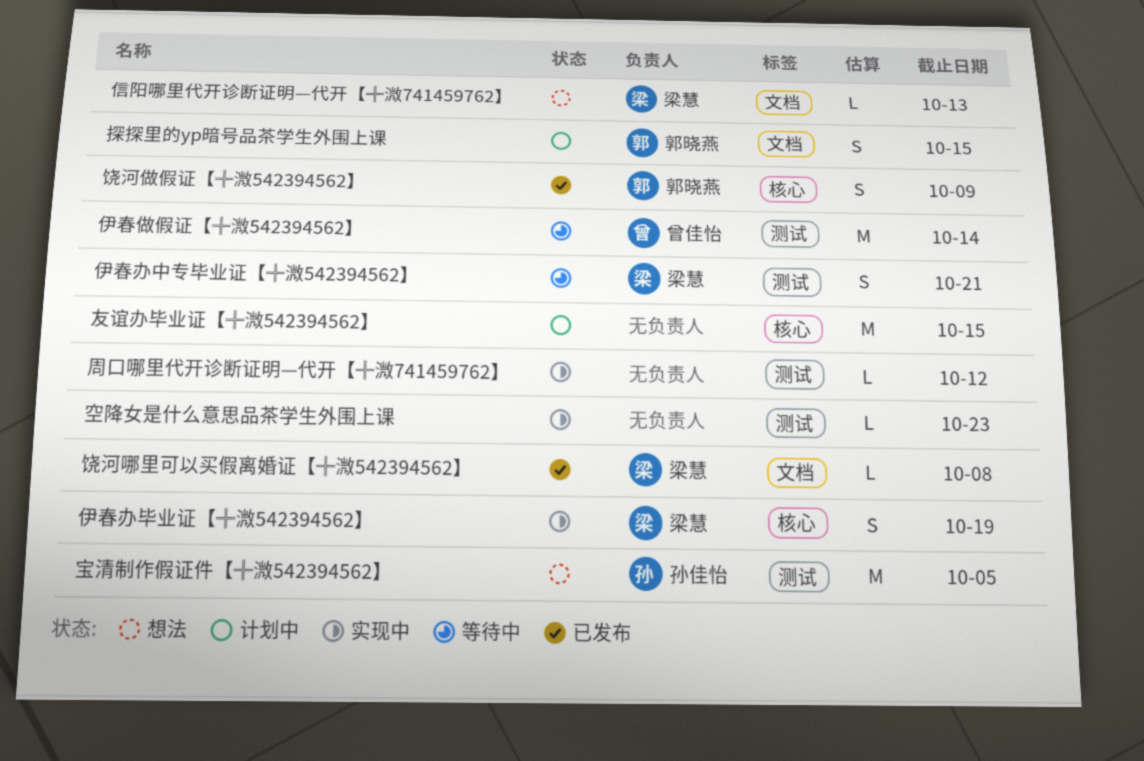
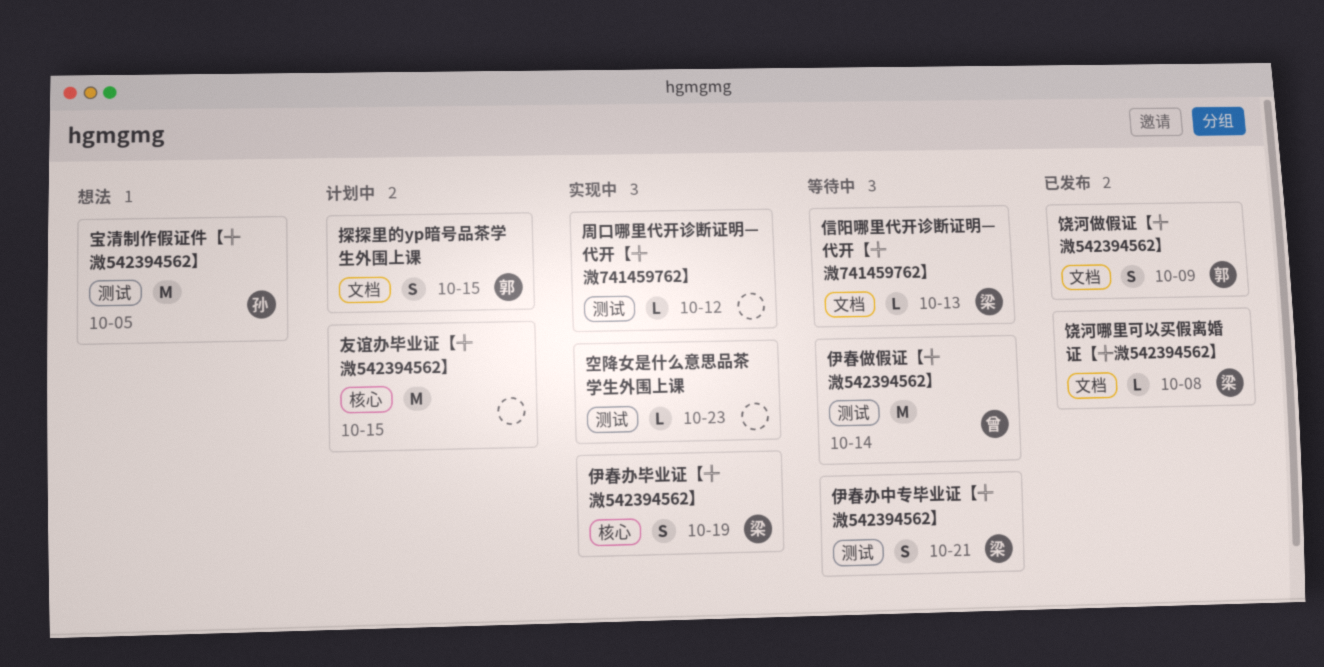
信阳哪里代开诊断证明—代开【╬溦741459762】, status: 想法 -> 等待中
饶河做假证【╬溦542394562】, label: 核心 -> 文档

